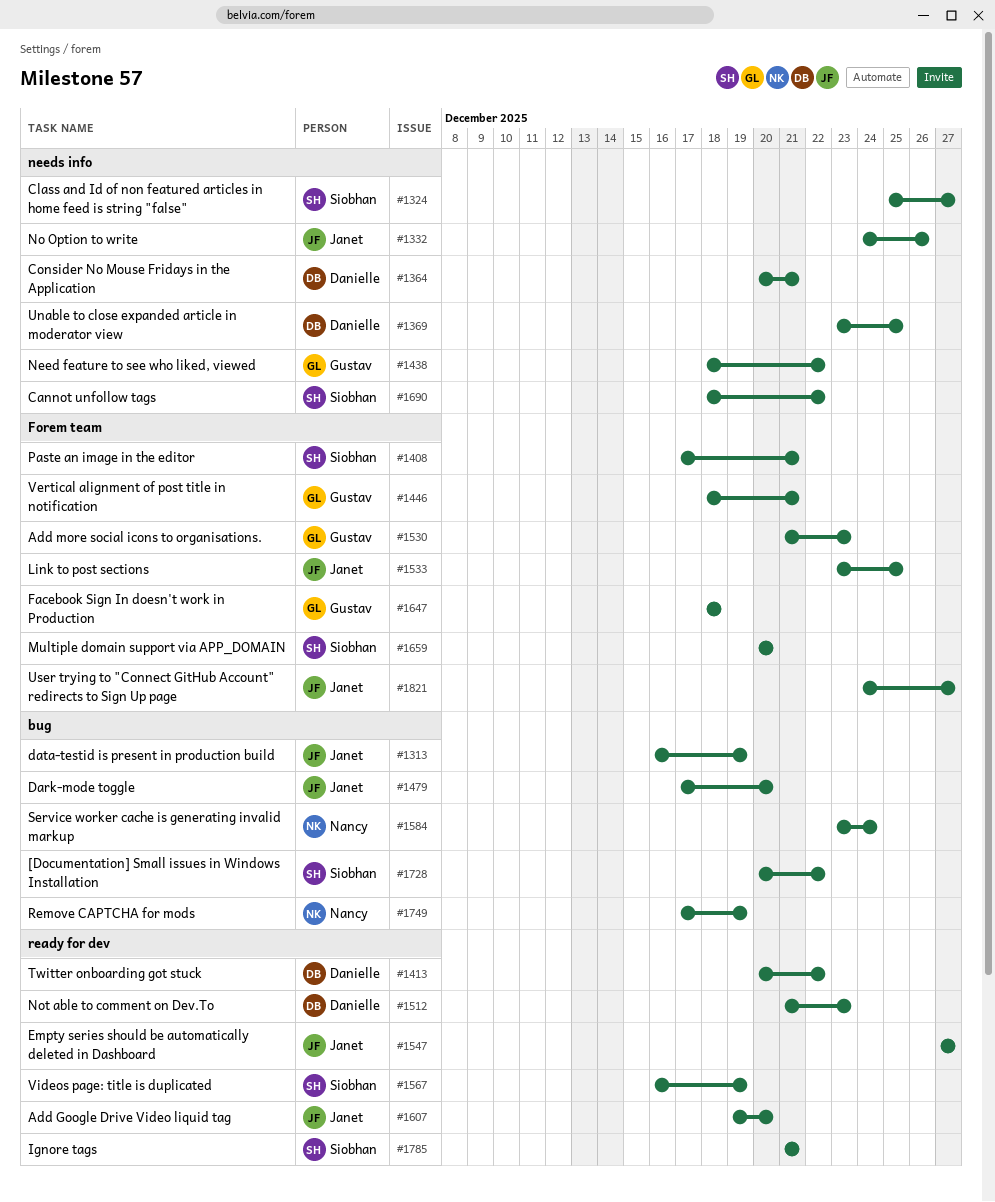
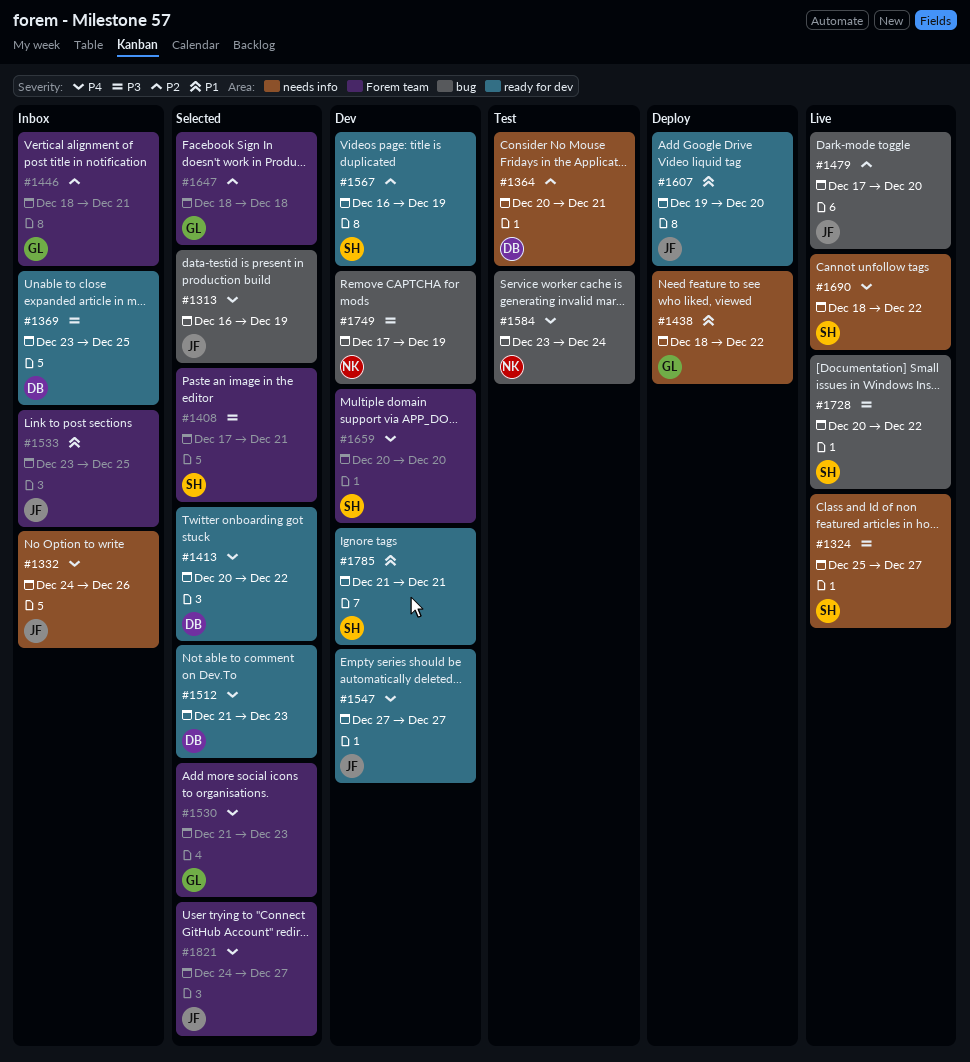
#1369, label: needs info -> ready for dev

